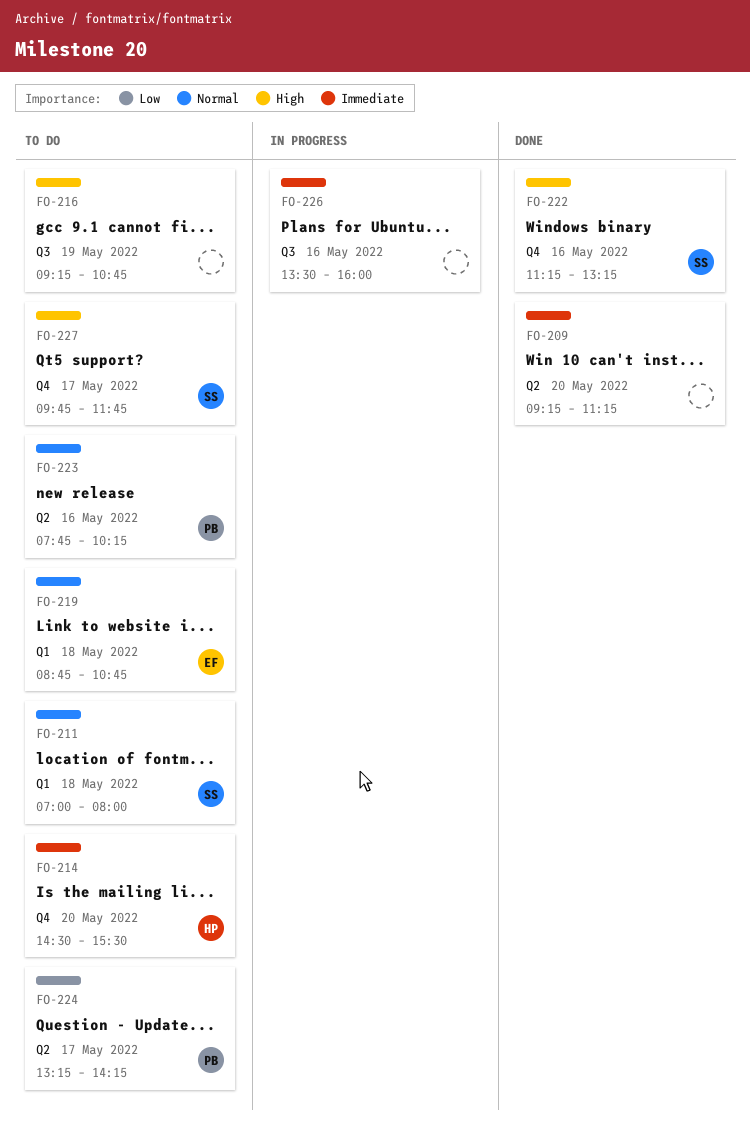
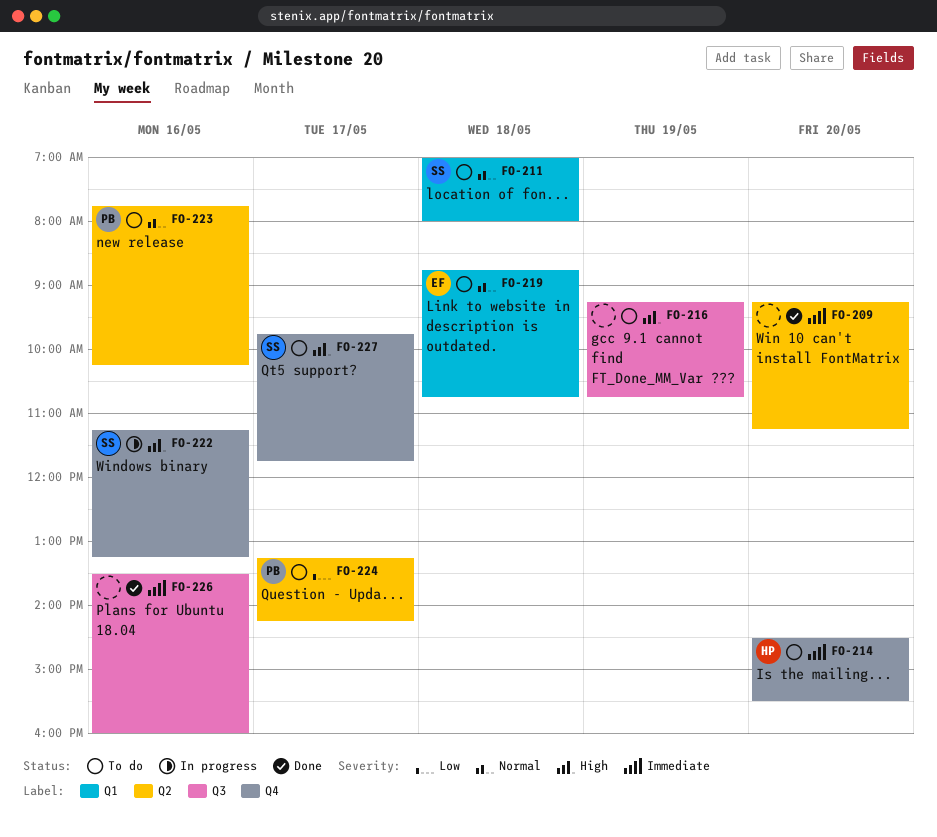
FO-222, status: Done -> In progress
FO-226, status: In progress -> Done

